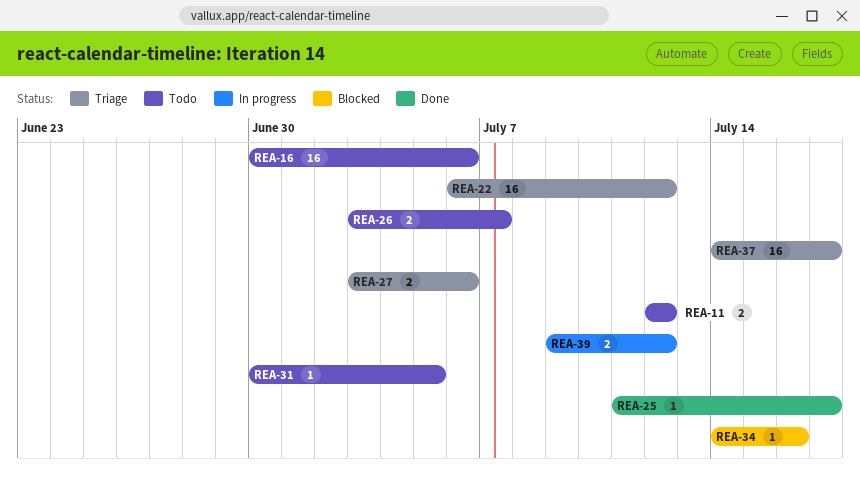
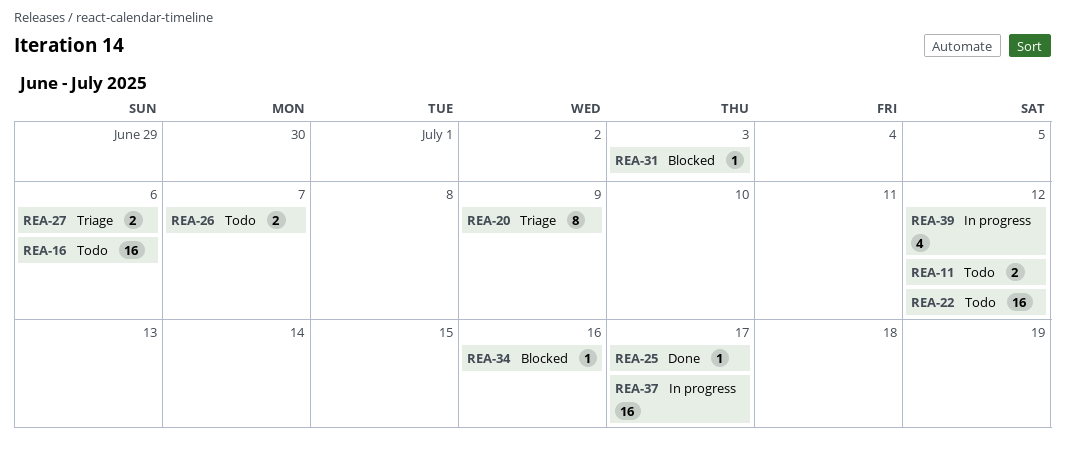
REA-20: none -> present
REA-22, status: Triage -> Todo
REA-31, status: Todo -> Blocked
REA-31, due: Jul 5 -> Jul 3
REA-37, status: Triage -> In progress
REA-39, estimate: 2 -> 4

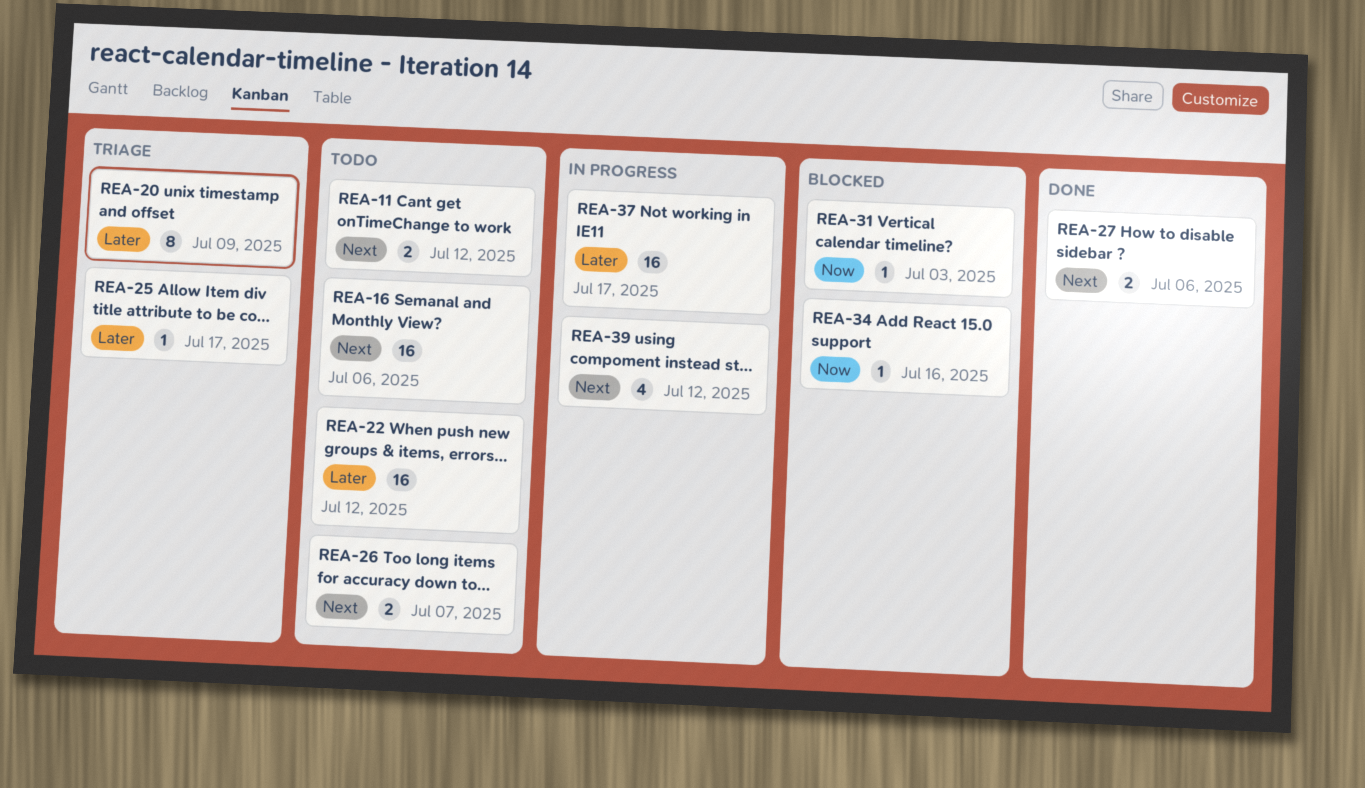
REA-25, status: Done -> Triage
REA-27, status: Triage -> Done

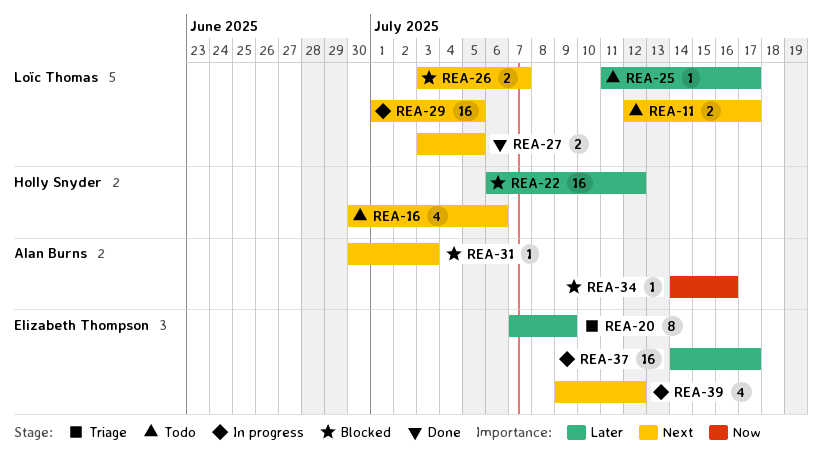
REA-11, due: Jul 12 -> Jul 17
REA-16, estimate: 16 -> 4
REA-22, status: Todo -> Blocked
REA-25, status: Triage -> Todo
REA-26, status: Todo -> Blocked
REA-27, due: Jul 6 -> Jul 5
REA-29: none -> present
REA-31, priority: Now -> Next

